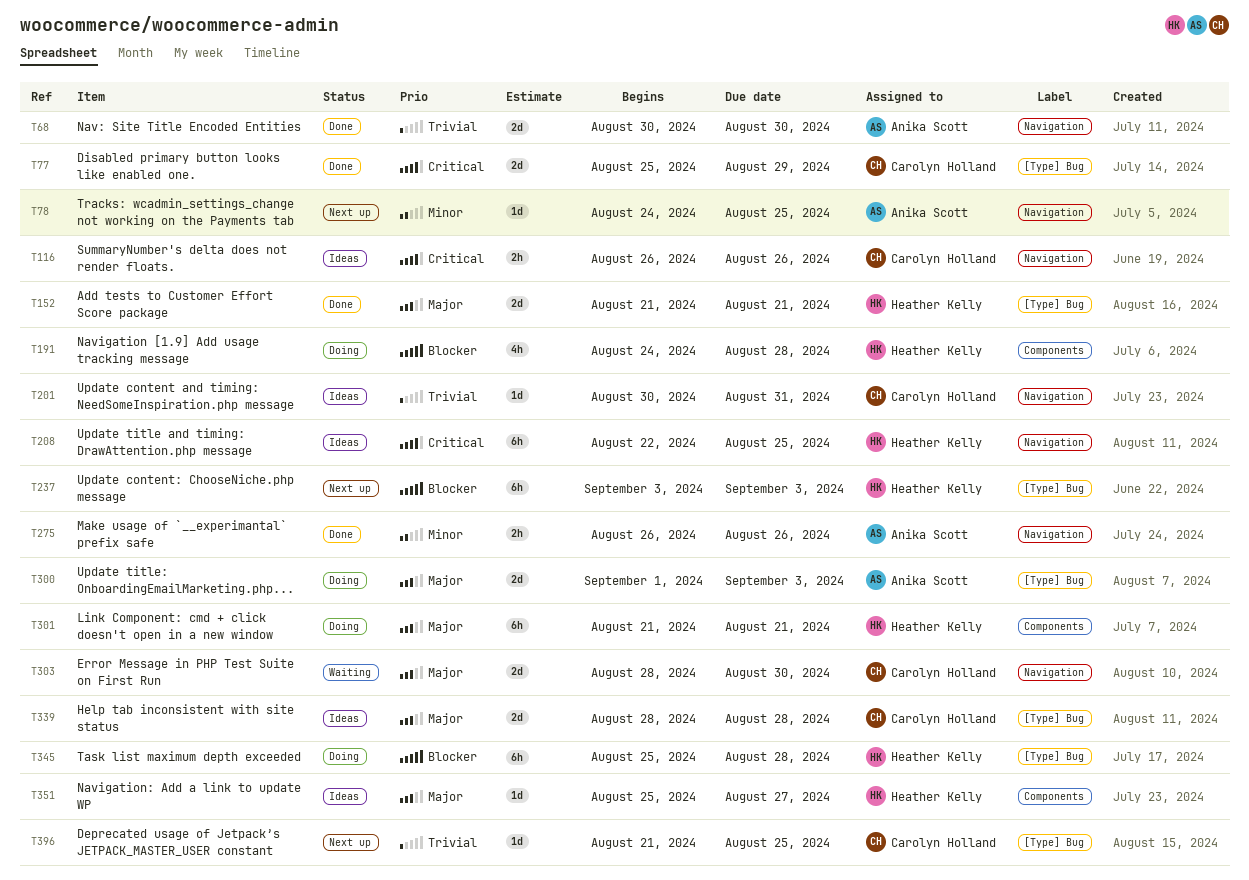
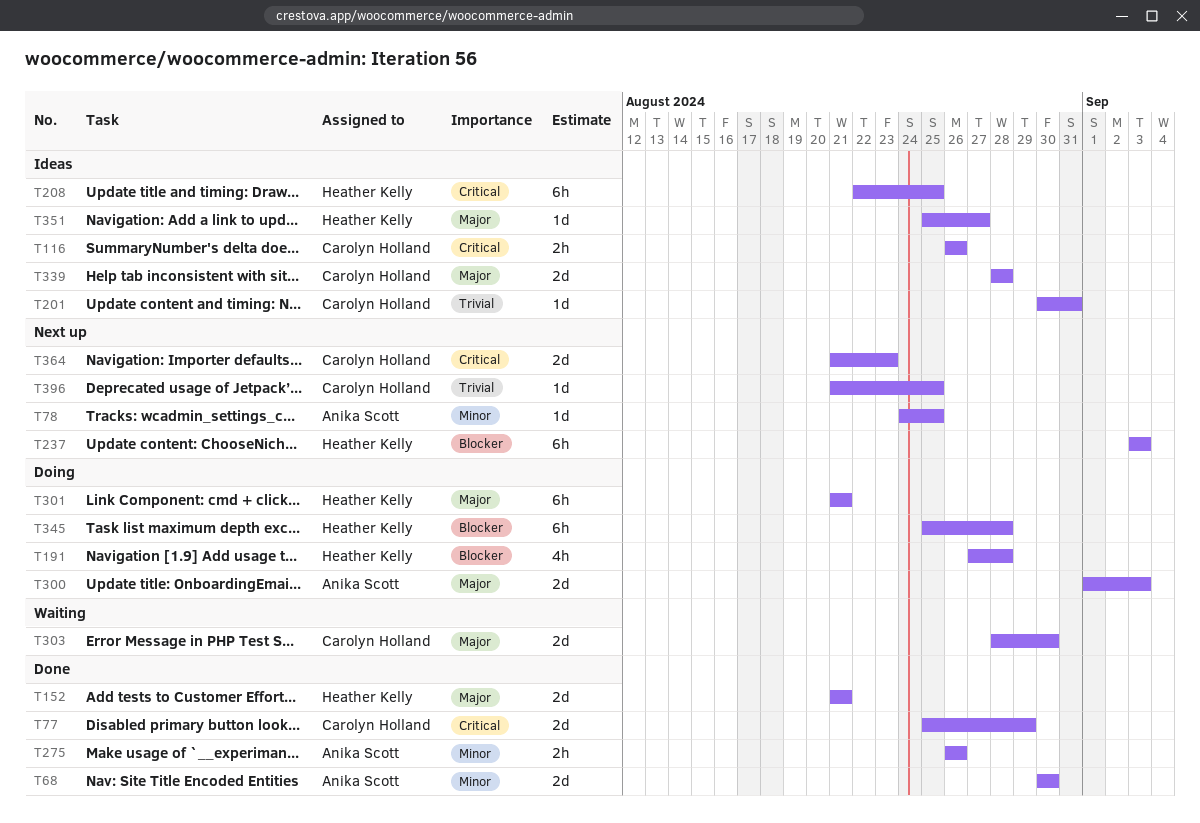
T68, priority: Trivial -> Minor
T191, start: Aug 24 -> Aug 27
T364: none -> present

